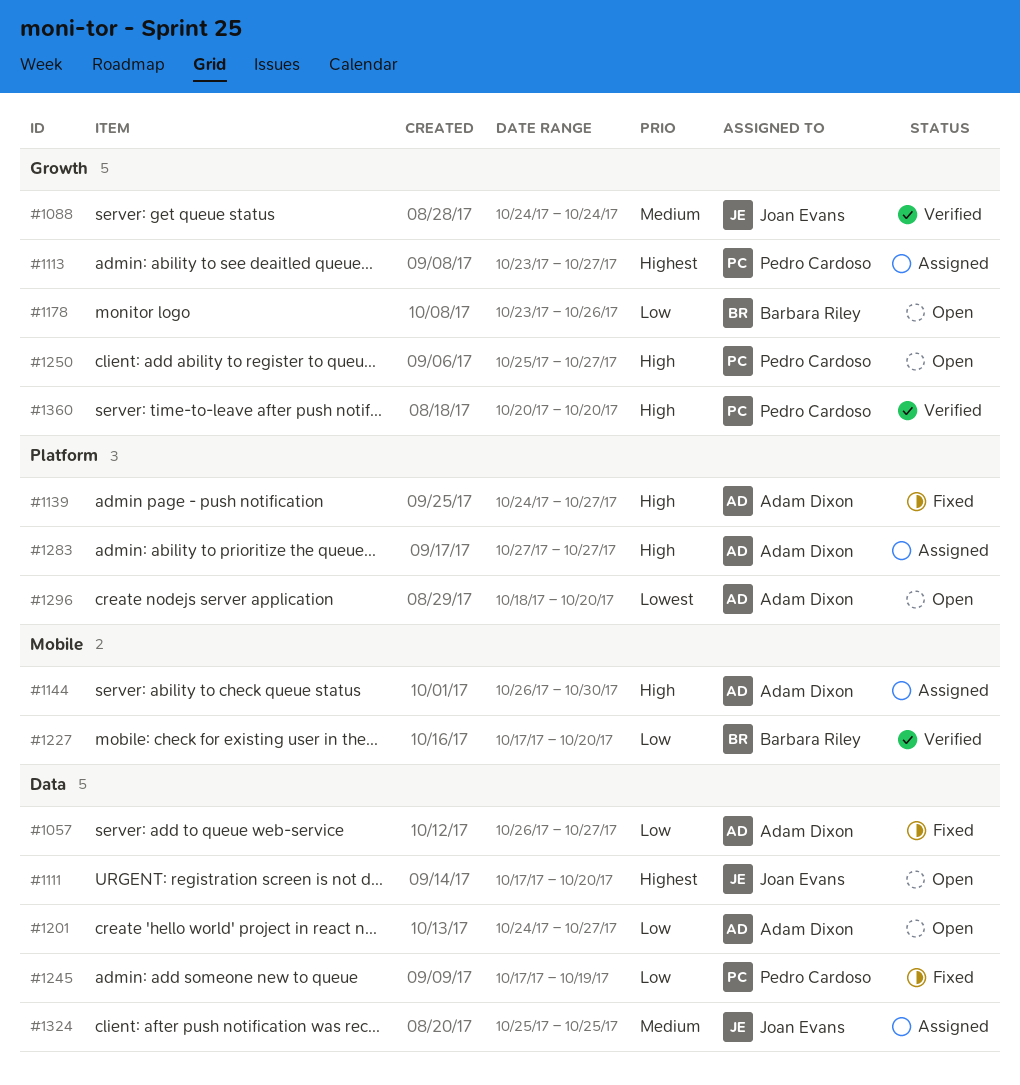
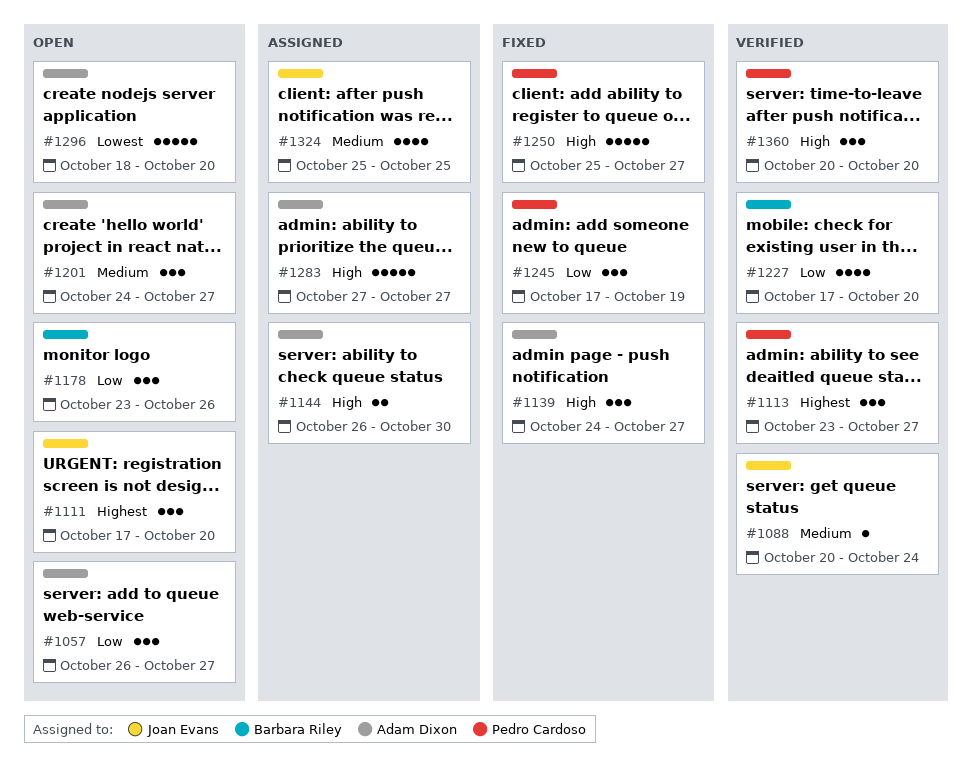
#1057, status: Fixed -> Open
#1088, start: Oct 24 -> Oct 20
#1113, status: Assigned -> Verified
#1201, priority: Low -> Medium
#1250, status: Open -> Fixed

